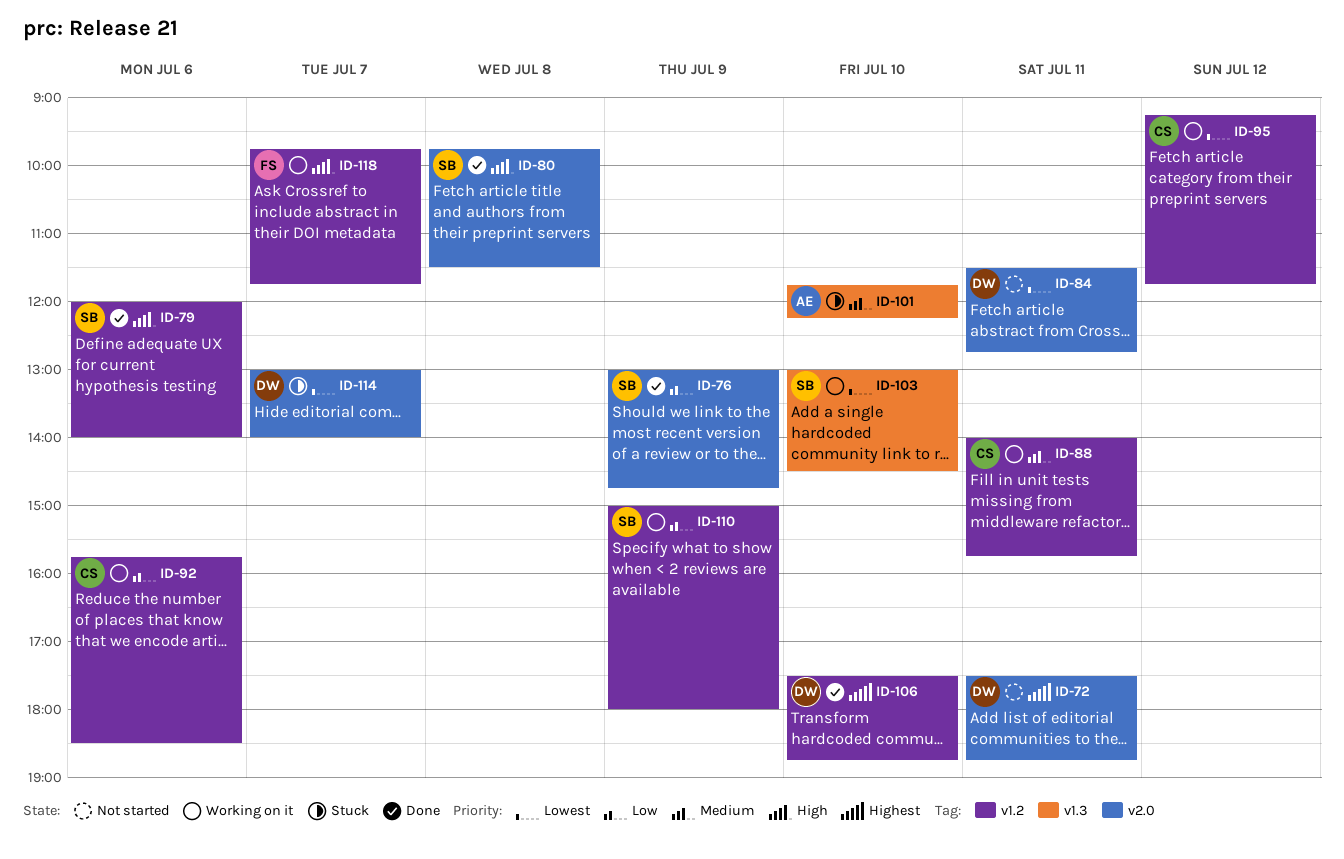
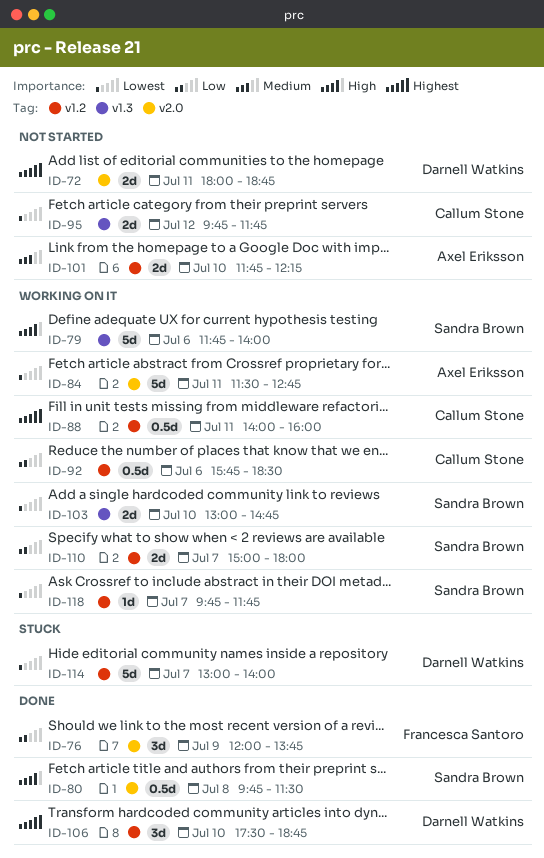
ID-72, begins: 17:30 -> 18:00
ID-76, owner: Sandra Brown -> Francesca Santoro
ID-76, begins: 13:00 -> 12:00
ID-76, ends: 14:45 -> 13:45
ID-79, status: Done -> Working on it
ID-79, label: v1.2 -> v1.3
ID-79, begins: 12:00 -> 11:45
ID-84, status: Not started -> Working on it
ID-84, owner: Darnell Watkins -> Axel Eriksson
ID-88, priority: Medium -> Highest
ID-88, ends: 15:45 -> 16:00
ID-95, status: Working on it -> Not started
ID-95, label: v1.2 -> v1.3
ID-95, begins: 09:15 -> 09:45
ID-101, status: Stuck -> Not started
ID-101, label: v1.3 -> v1.2
ID-103, ends: 14:30 -> 14:45
ID-110, day: Jul 9 -> Jul 7
ID-114, label: v2.0 -> v1.2
ID-118, owner: Francesca Santoro -> Sandra Brown
ID-118, priority: High -> Lowest

